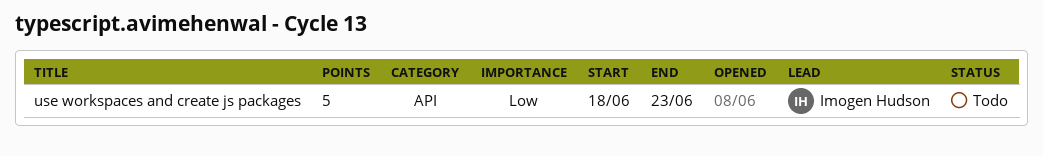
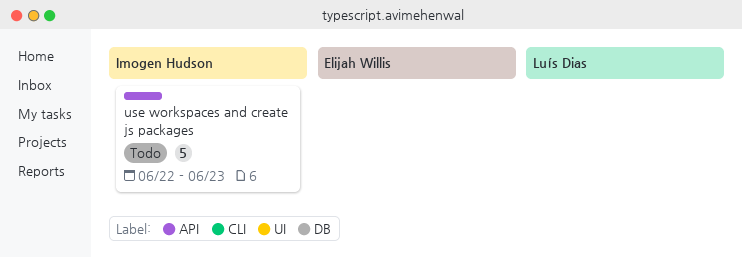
use workspaces and create js packages, start: Jun 18 -> Jun 22

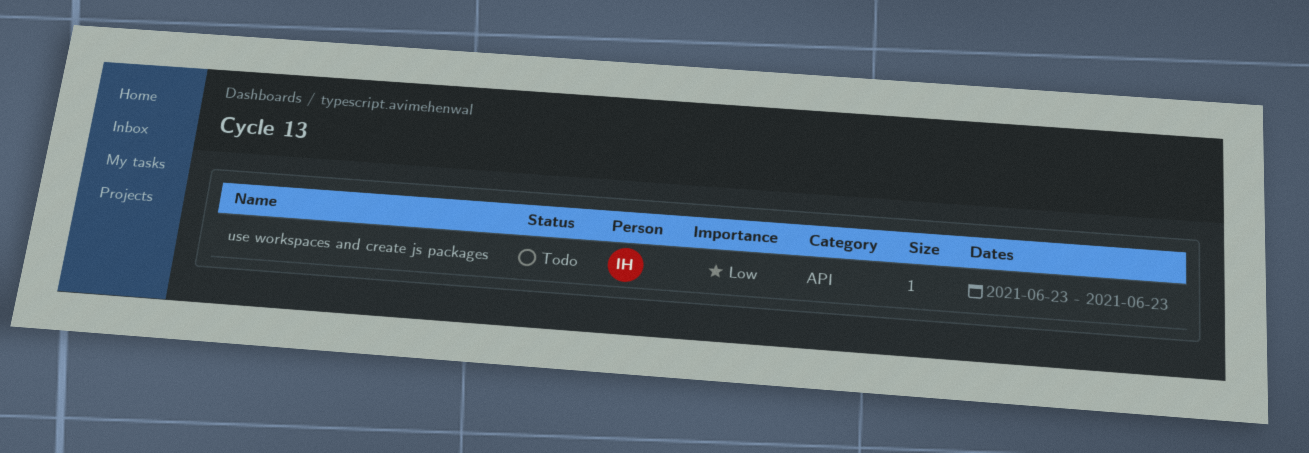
use workspaces and create js packages, estimate: 5 -> 1
use workspaces and create js packages, start: Jun 22 -> Jun 23

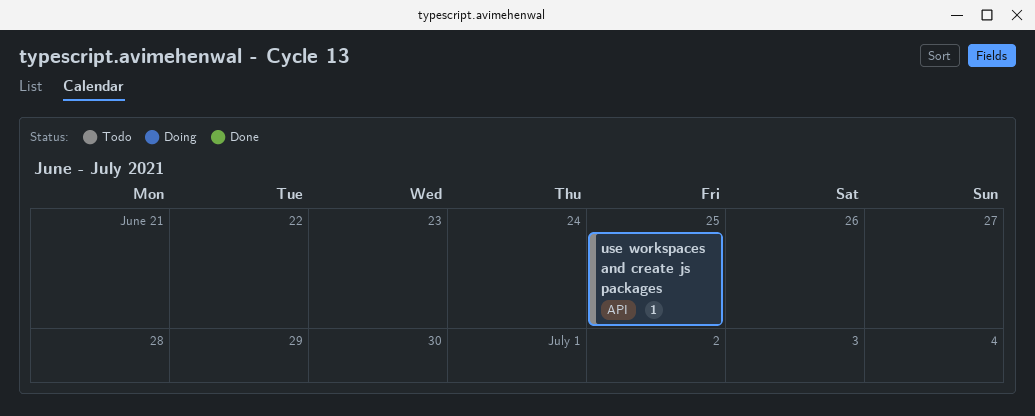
use workspaces and create js packages, due: Jun 23 -> Jun 25

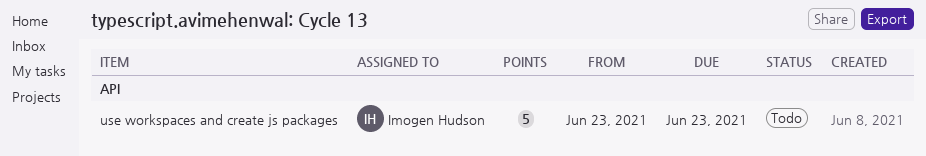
use workspaces and create js packages, estimate: 1 -> 5
use workspaces and create js packages, due: Jun 25 -> Jun 23

